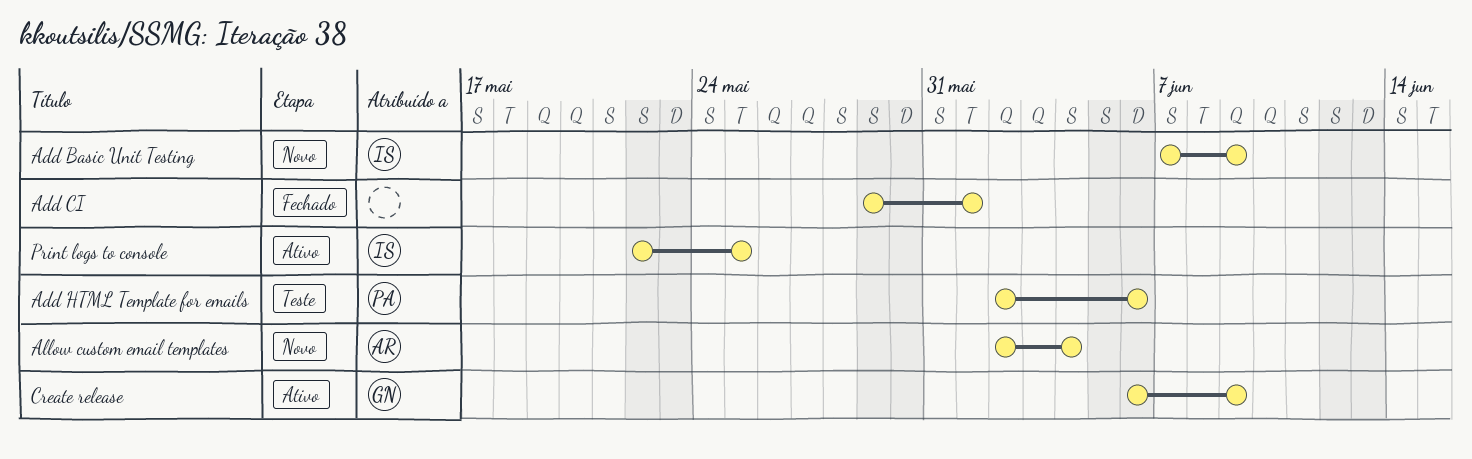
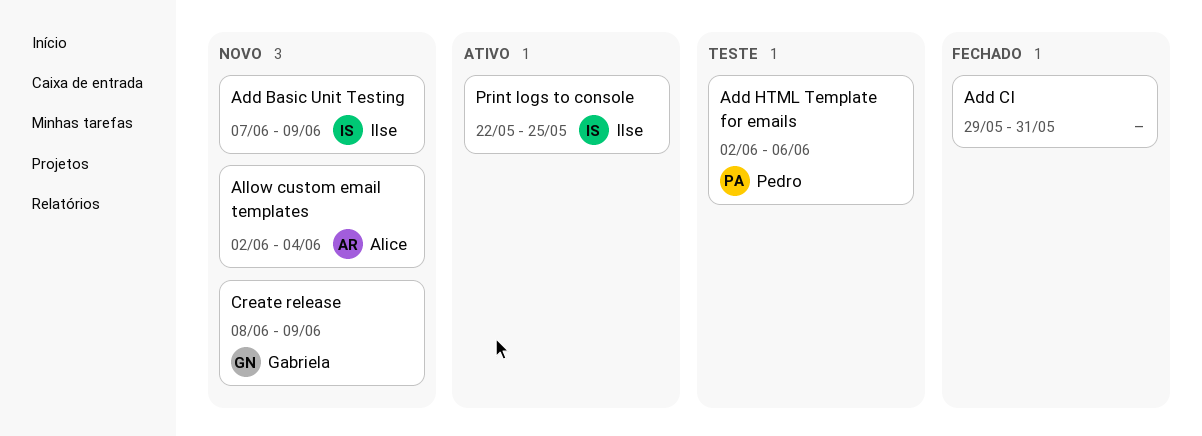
Add CI, due: Jun 1 -> May 31
Create release, status: Ativo -> Novo
Create release, start: Jun 6 -> Jun 8

